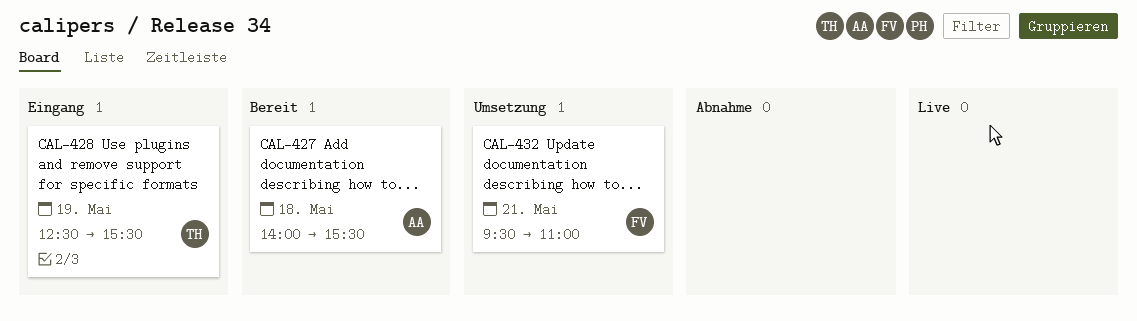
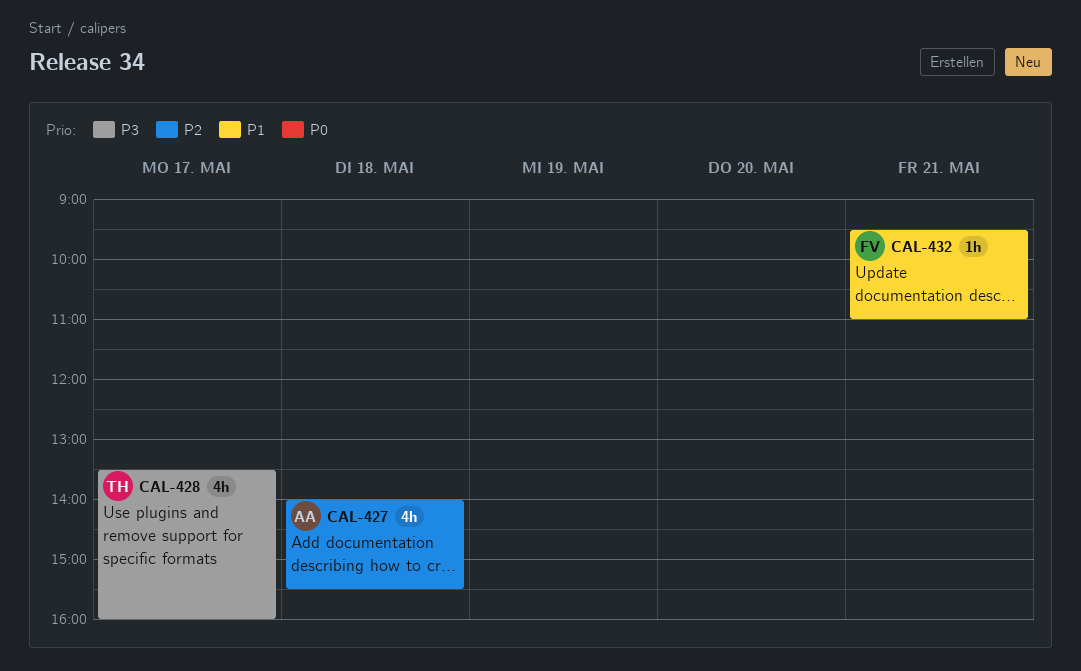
CAL-428, day: May 19 -> May 17
CAL-428, begins: 12:30 -> 13:30
CAL-428, ends: 15:30 -> 16:00

